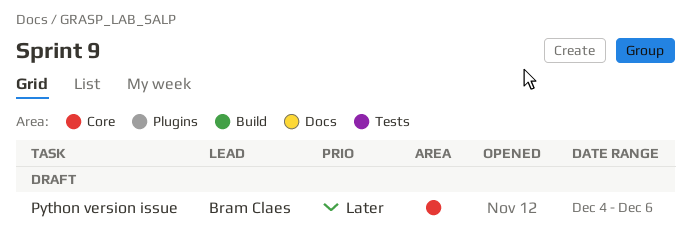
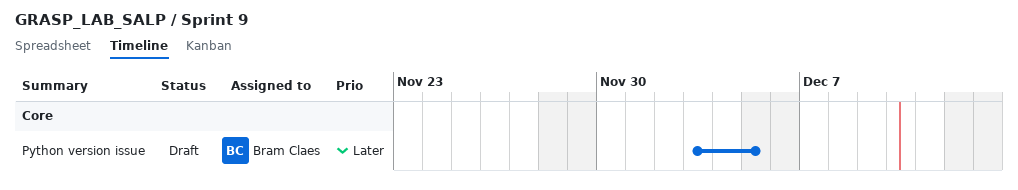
Python version issue, start: Dec 4 -> Dec 3
Python version issue, due: Dec 6 -> Dec 5

